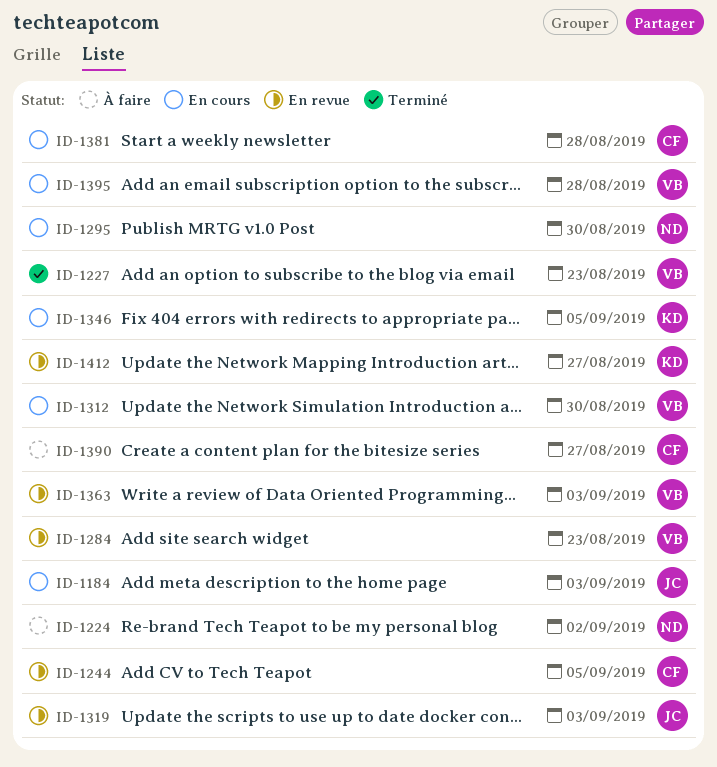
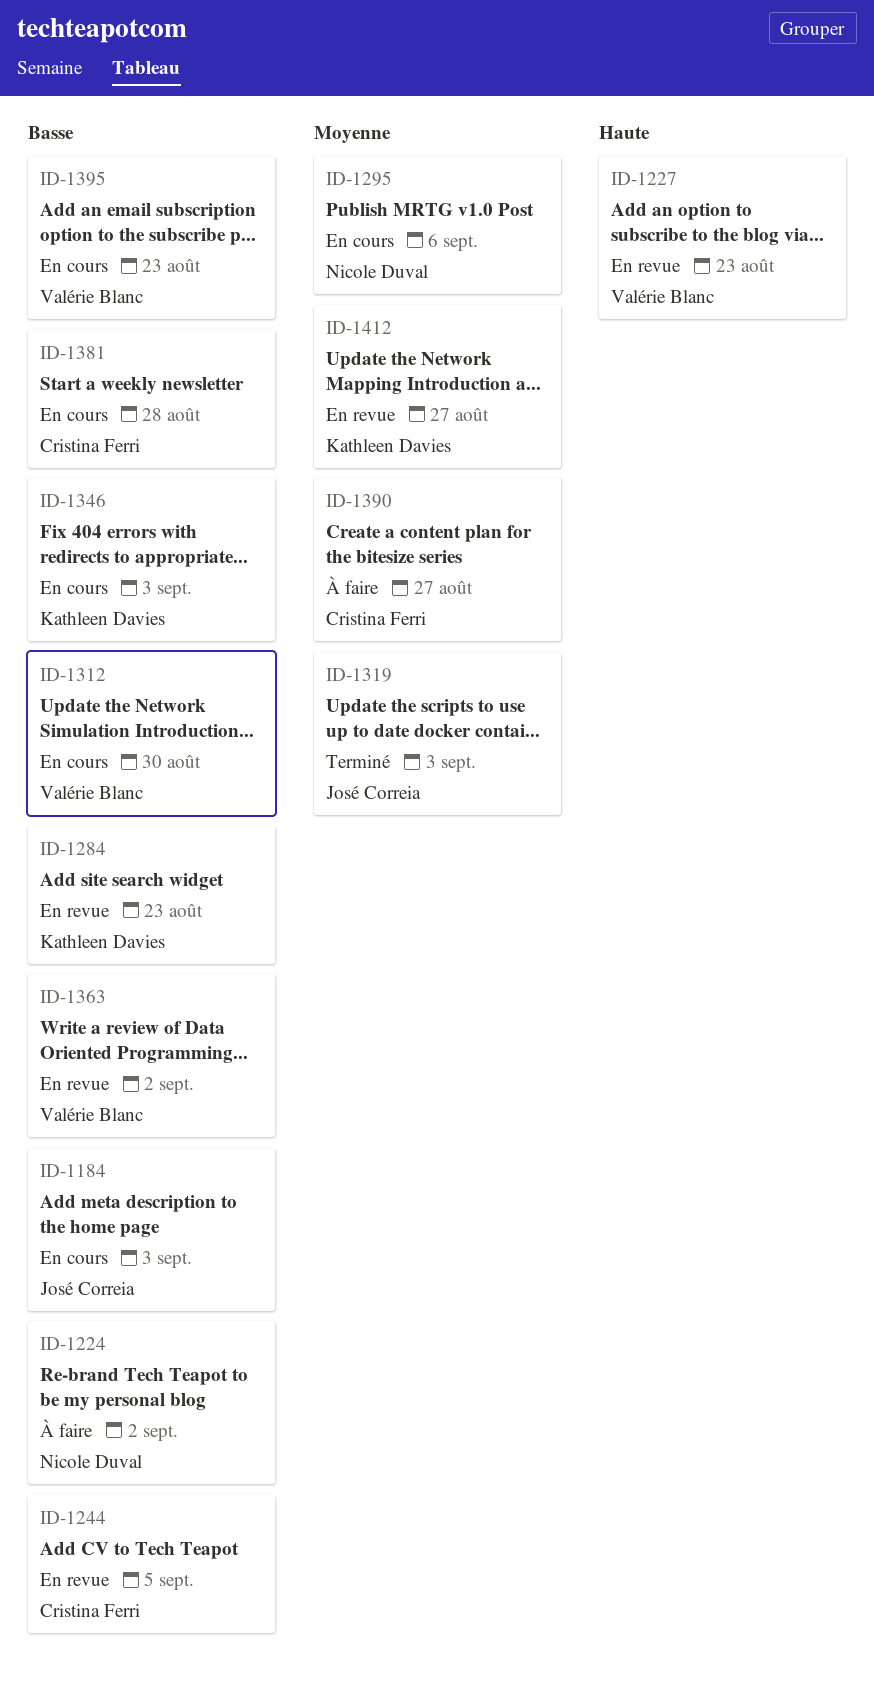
ID-1227, status: Terminé -> En revue
ID-1284, owner: Valérie Blanc -> Kathleen Davies
ID-1295, due: Aug 30 -> Sep 6
ID-1319, status: En revue -> Terminé
ID-1346, due: Sep 5 -> Sep 3
ID-1363, due: Sep 3 -> Sep 2
ID-1395, due: Aug 28 -> Aug 23

